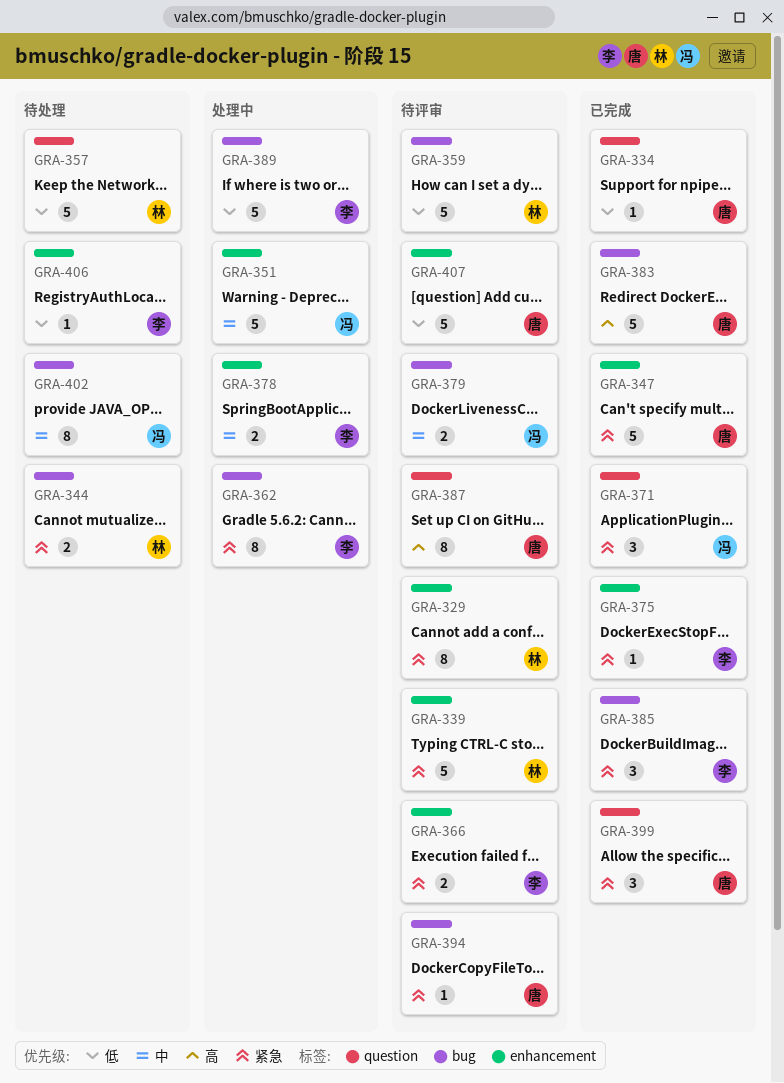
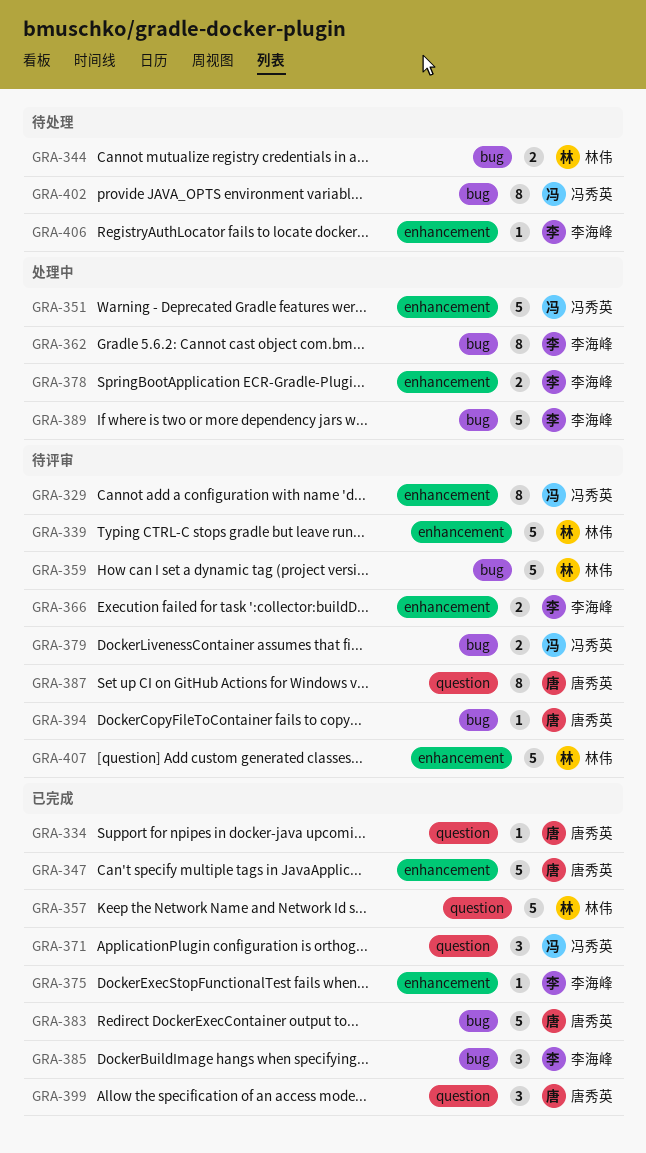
GRA-329, owner: 林伟 -> 冯秀英
GRA-357, status: 待处理 -> 已完成
GRA-407, owner: 唐秀英 -> 林伟

